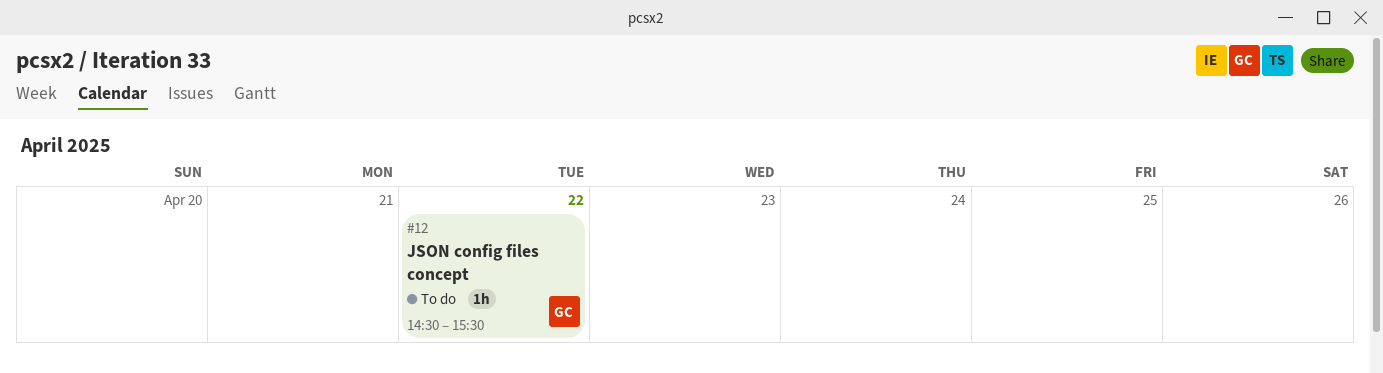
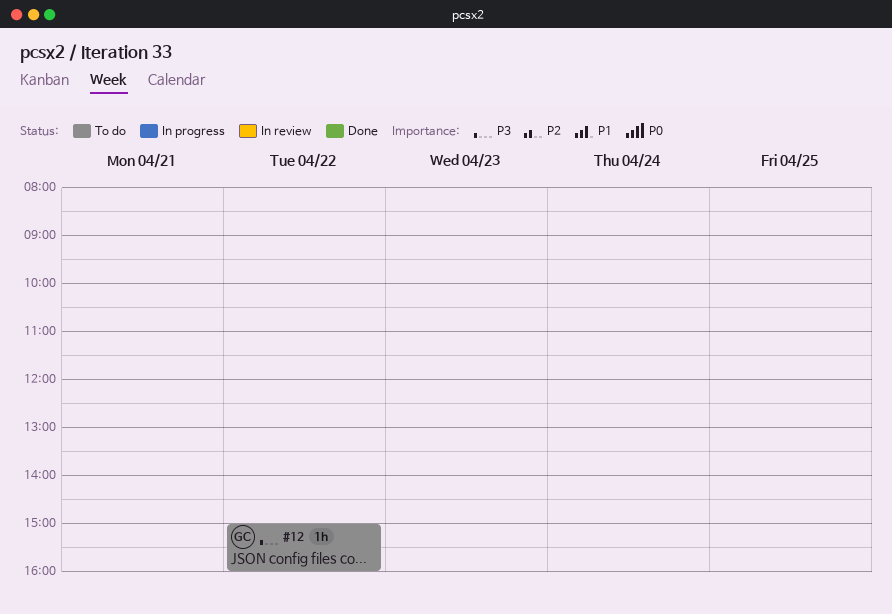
#12, begins: 14:30 -> 15:00
#12, ends: 15:30 -> 16:00

